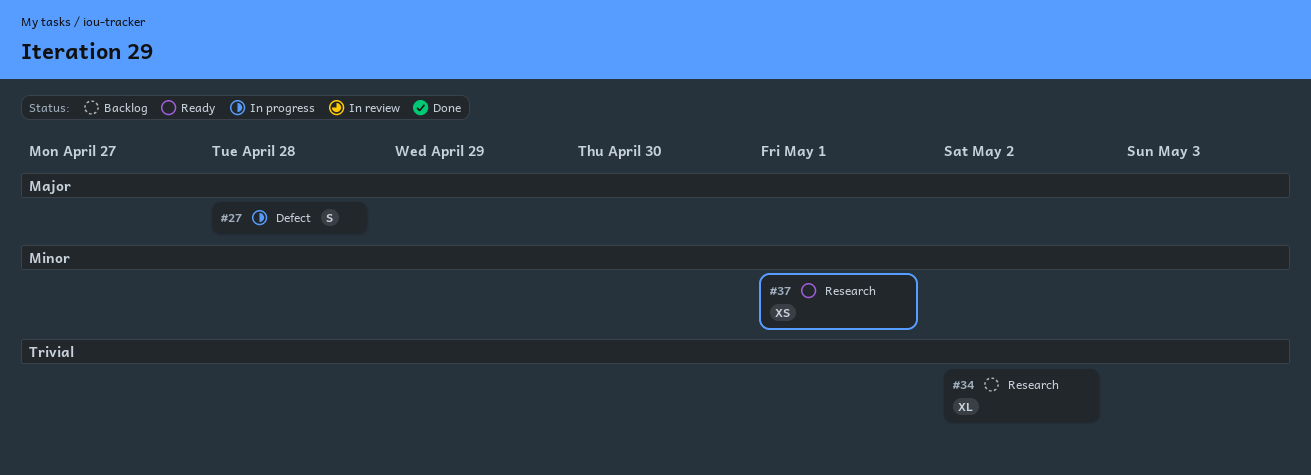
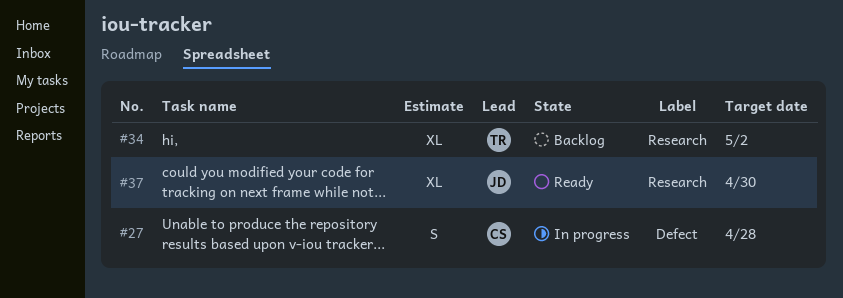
#37, estimate: XS -> XL
#37, due: May 1 -> Apr 30

